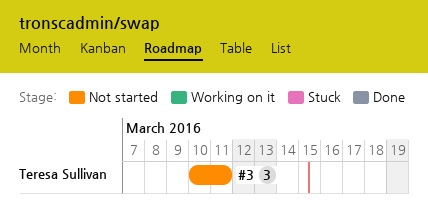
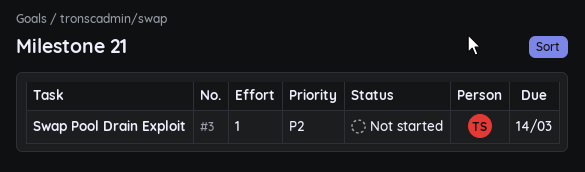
#3, estimate: 3 -> 1
#3, due: Mar 11 -> Mar 14

